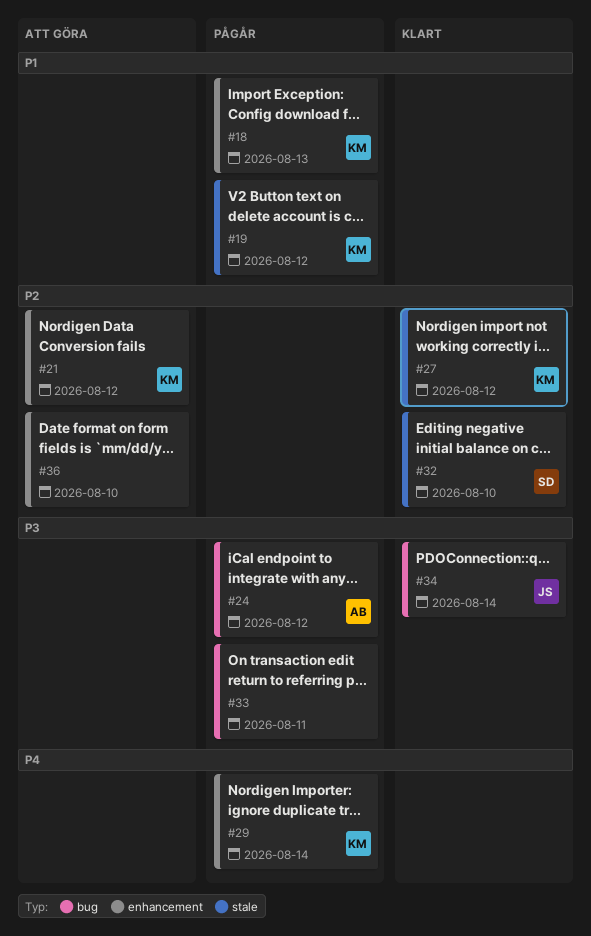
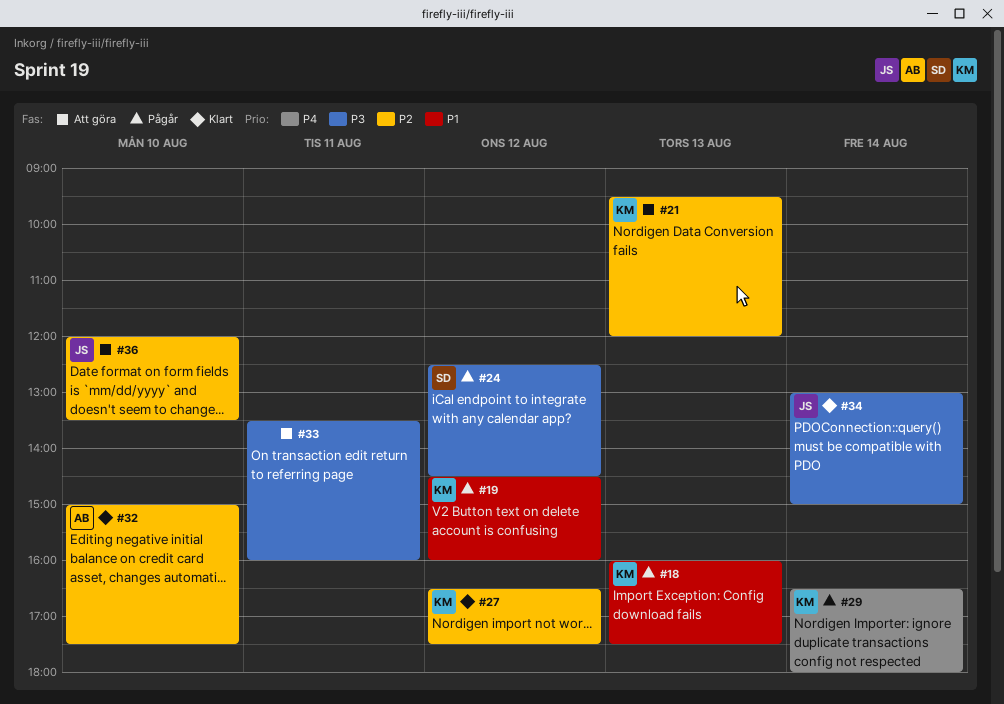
#21, day: Aug 12 -> Aug 13
#24, owner: AB -> SD
#32, owner: SD -> AB
#33, status: Pågår -> Att göra
#36, owner: none -> JS

